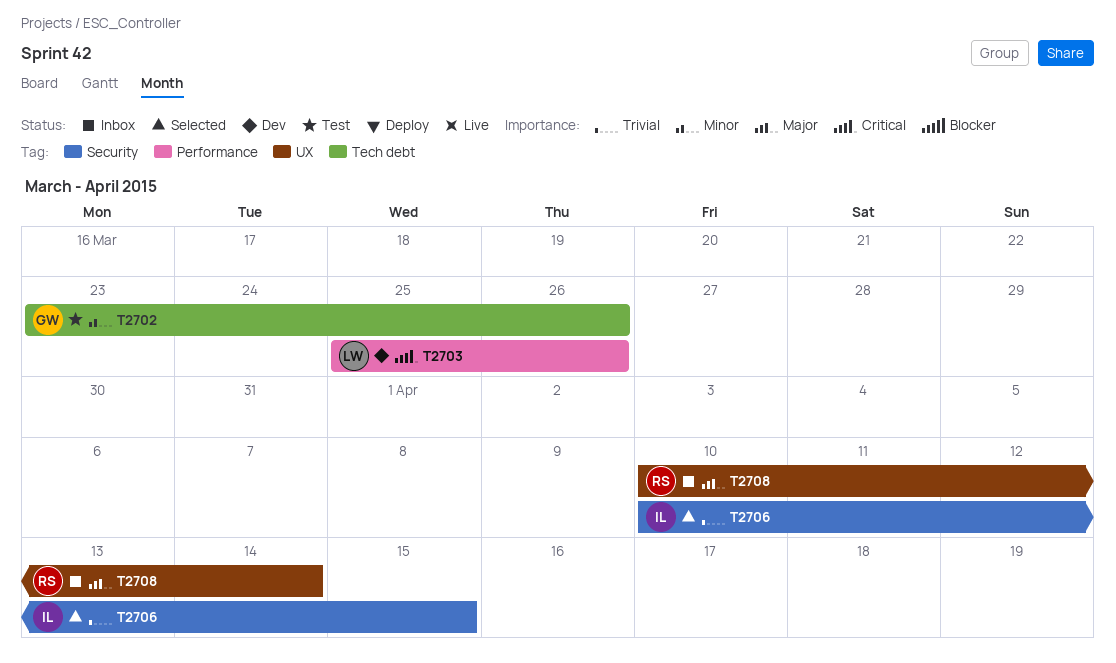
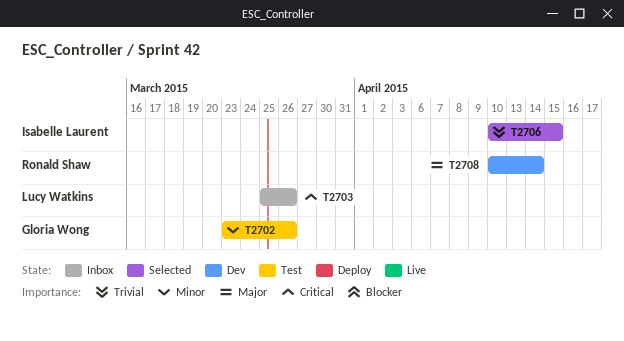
T2703, status: Dev -> Inbox
T2708, status: Inbox -> Dev

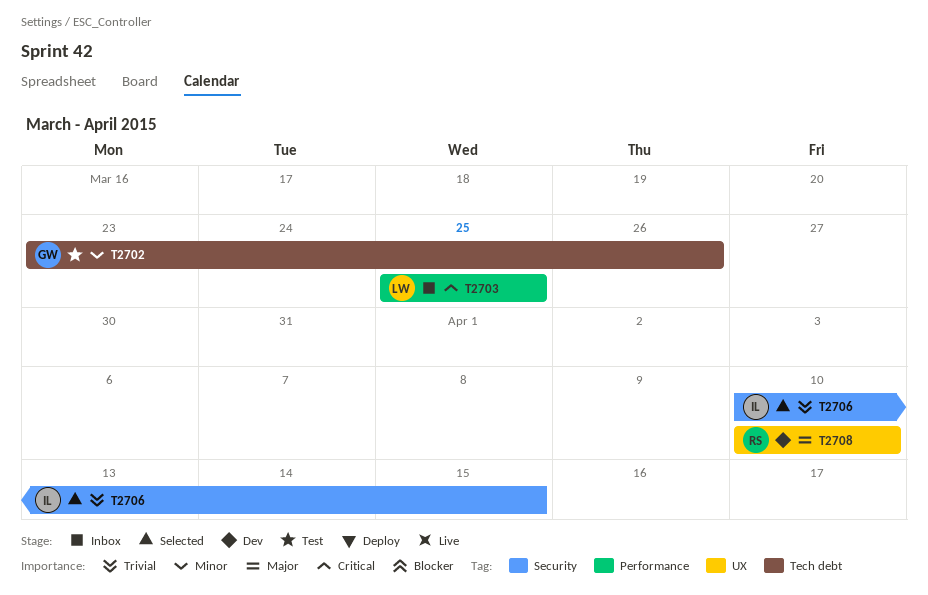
T2703, due: Mar 26 -> Mar 25
T2708, due: Apr 14 -> Apr 10

